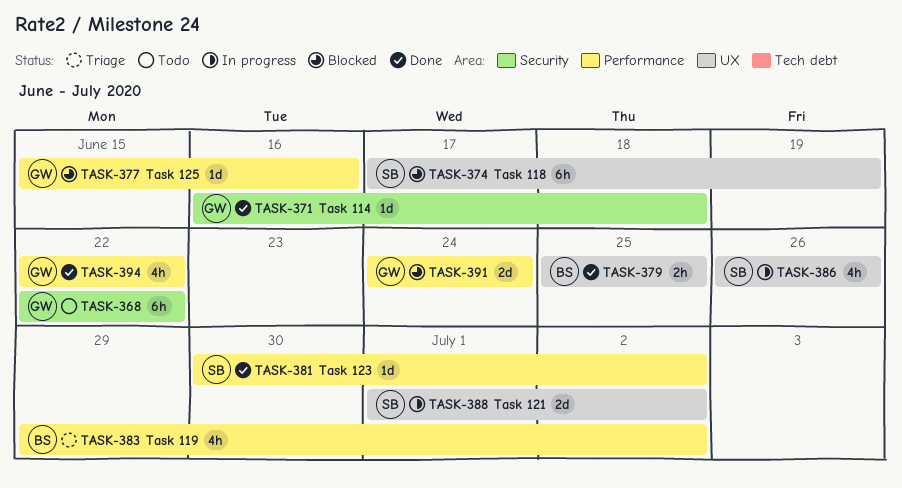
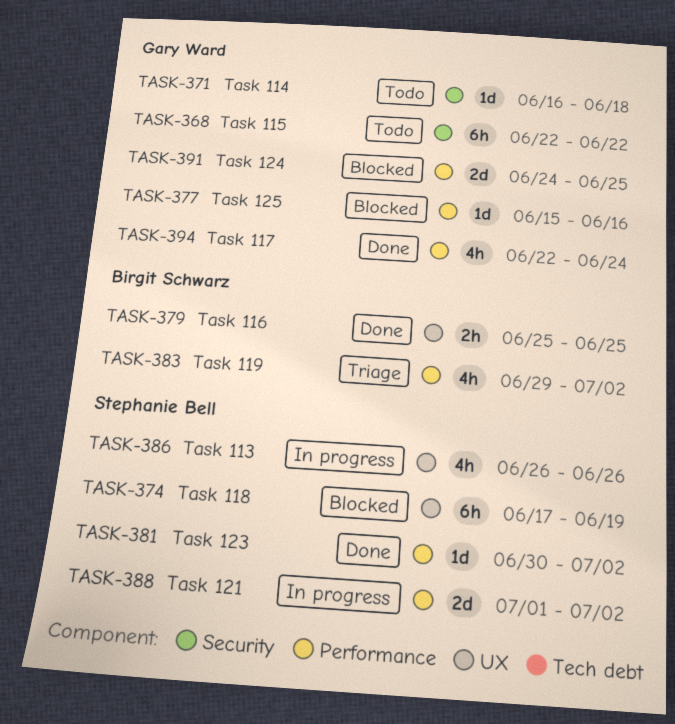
TASK-371, status: Done -> Todo
TASK-388, label: UX -> Performance
TASK-391, due: Jun 24 -> Jun 25
TASK-394, due: Jun 22 -> Jun 24

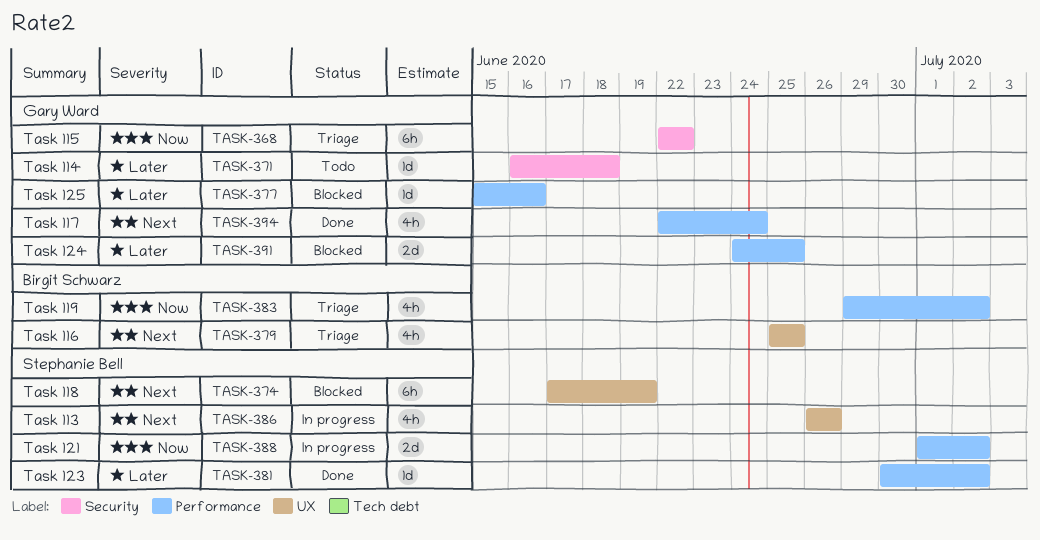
TASK-368, status: Todo -> Triage
TASK-379, status: Done -> Triage
TASK-379, estimate: 2h -> 4h

